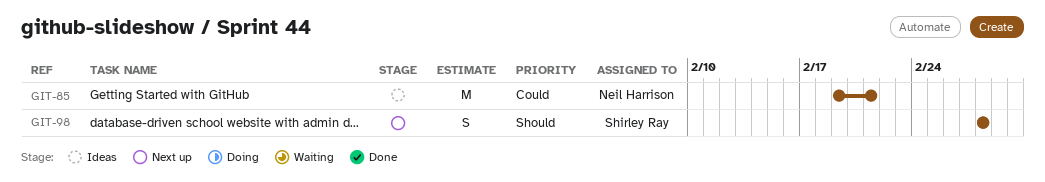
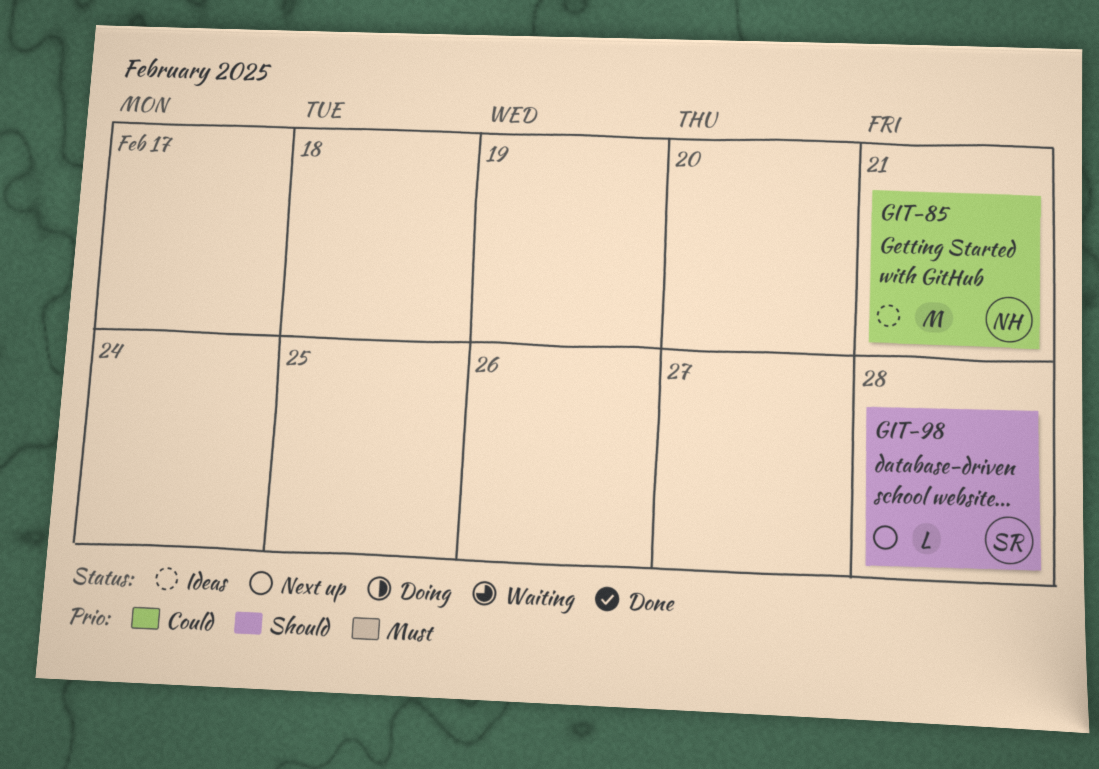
GIT-98, estimate: S -> L

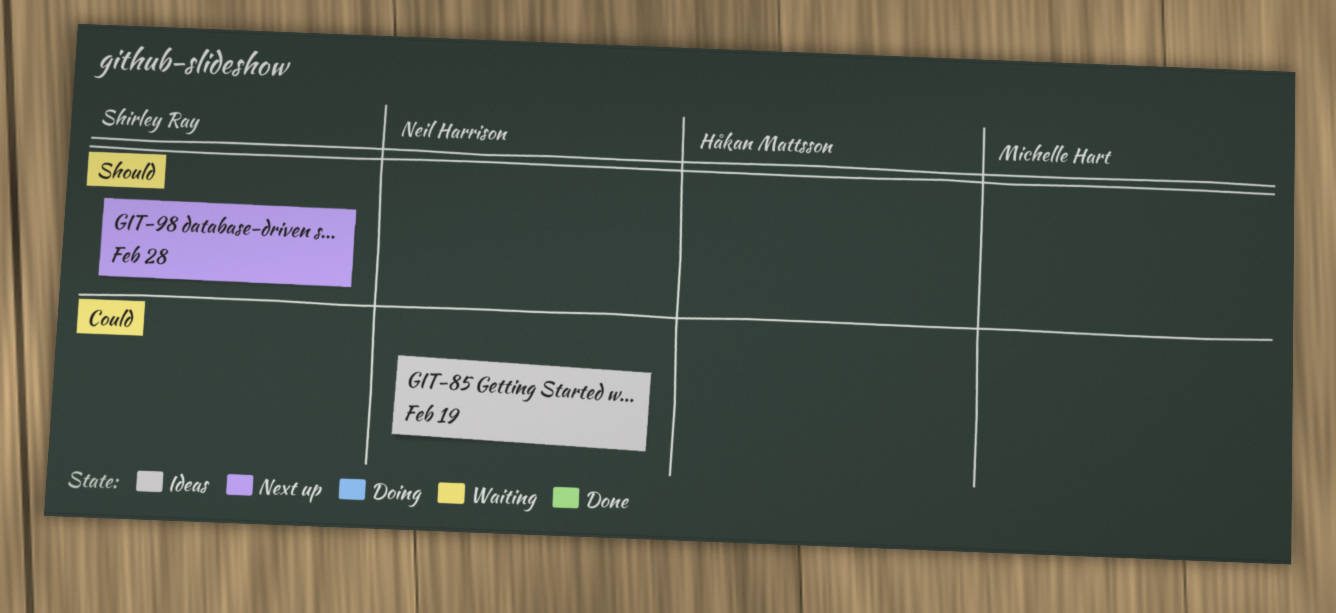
GIT-85, due: Feb 21 -> Feb 19

